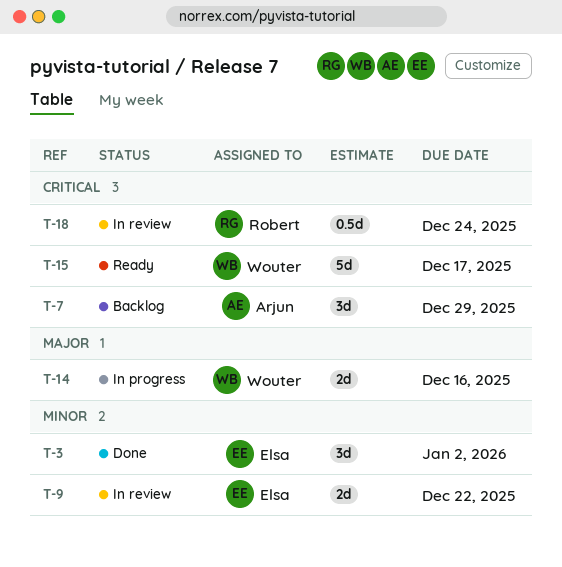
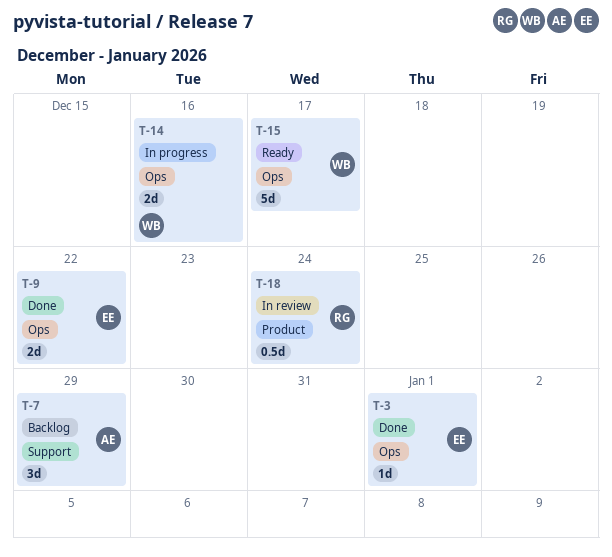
T-3, estimate: 3d -> 1d
T-3, due: Jan 2 -> Jan 1
T-9, status: In review -> Done

